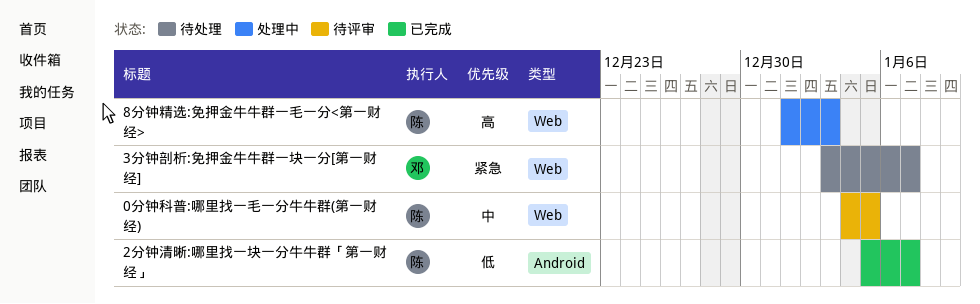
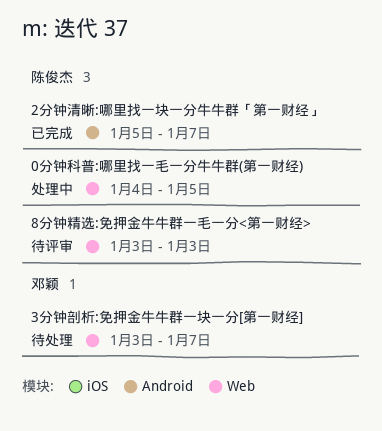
0分钟科普:哪里找一毛一分牛牛群(第一财经), status: 待评审 -> 处理中
8分钟精选:免押金牛牛群一毛一分<第一财经>, status: 处理中 -> 待评审
8分钟精选:免押金牛牛群一毛一分<第一财经>, start: Jan 1 -> Jan 3

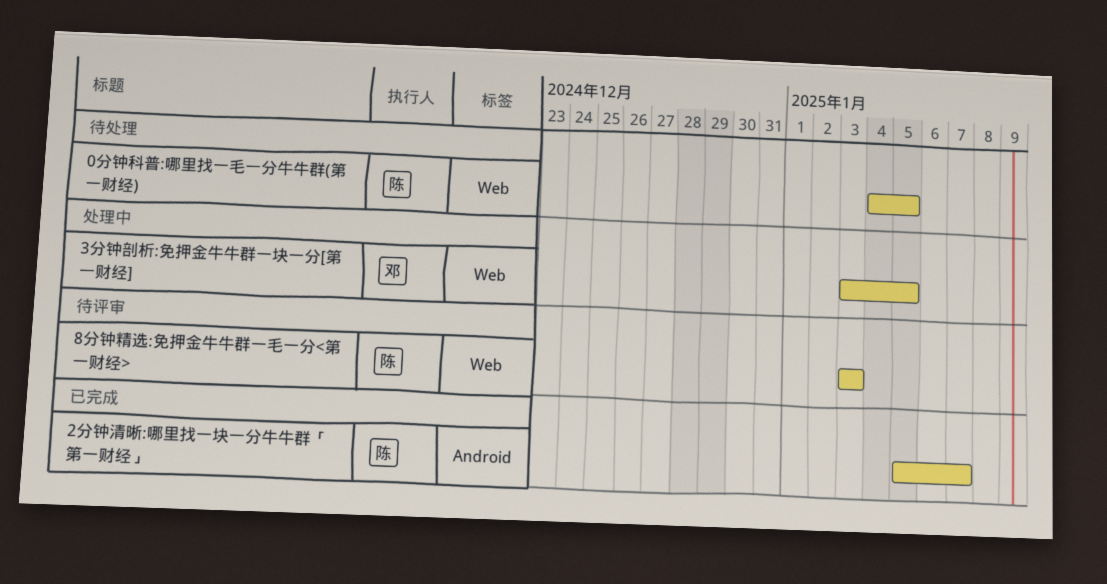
0分钟科普:哪里找一毛一分牛牛群(第一财经), status: 处理中 -> 待处理
3分钟剖析:免押金牛牛群一块一分[第一财经], status: 待处理 -> 处理中
3分钟剖析:免押金牛牛群一块一分[第一财经], due: Jan 7 -> Jan 5

